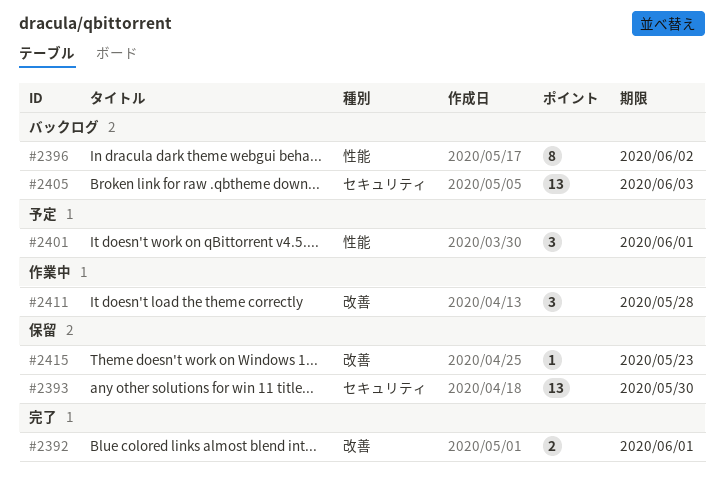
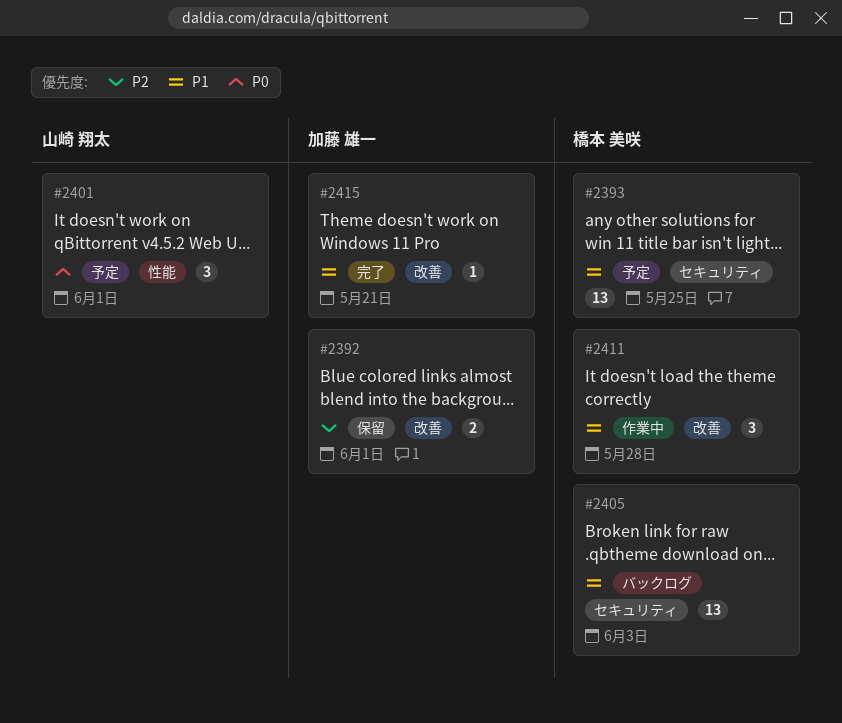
#2392, status: 完了 -> 保留
#2393, status: 保留 -> 予定
#2393, due: May 30 -> May 25
#2396: present -> none
#2415, status: 保留 -> 完了
#2415, due: May 23 -> May 21

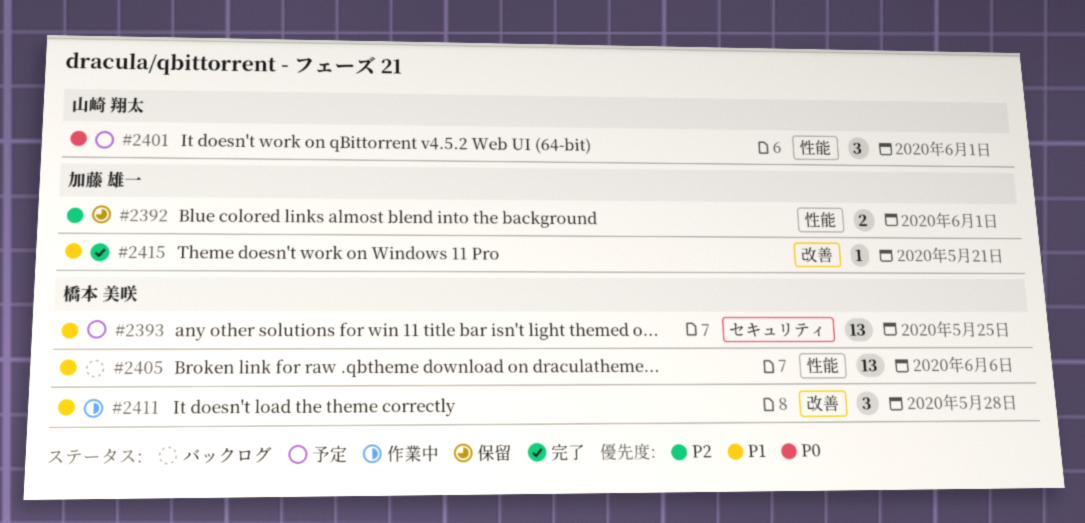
#2392, label: 改善 -> 性能
#2405, label: セキュリティ -> 性能
#2405, due: Jun 3 -> Jun 6

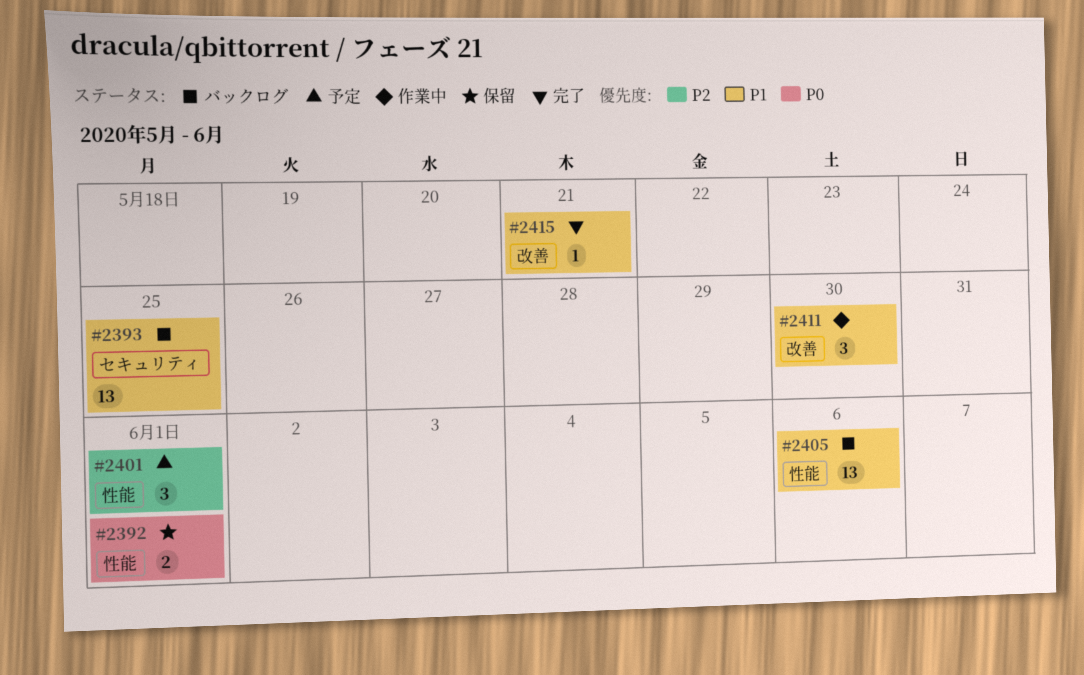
#2392, priority: P2 -> P0
#2393, status: 予定 -> バックログ
#2401, priority: P0 -> P2
#2411, due: May 28 -> May 30

